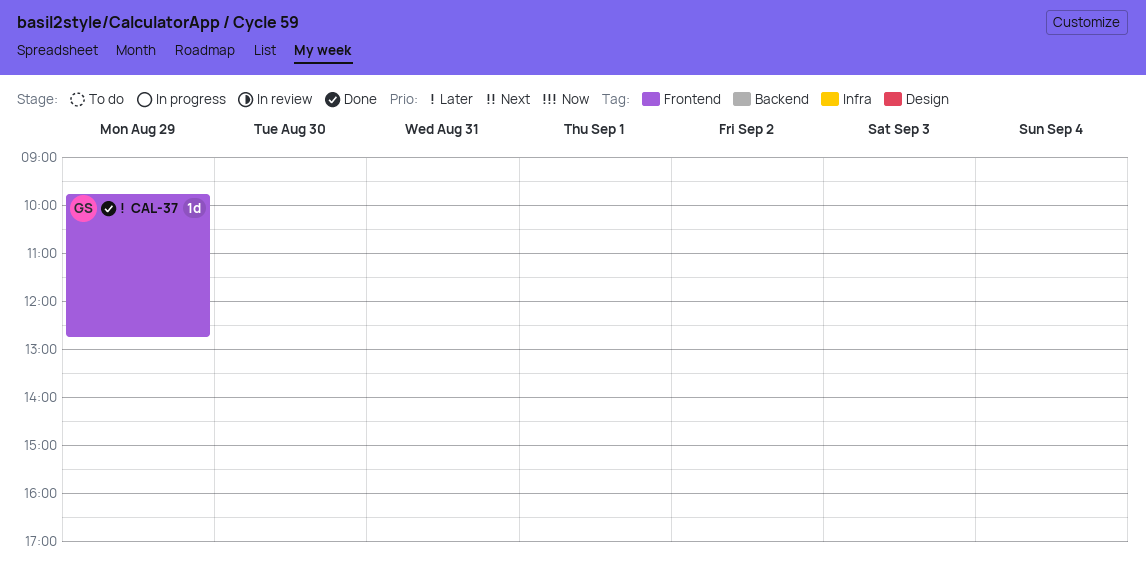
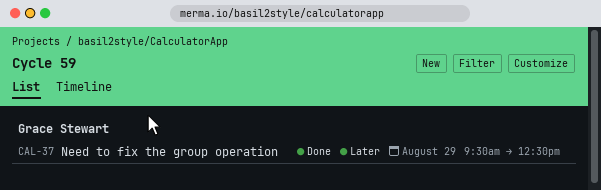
CAL-37, begins: 09:45 -> 09:30
CAL-37, ends: 12:45 -> 12:30

